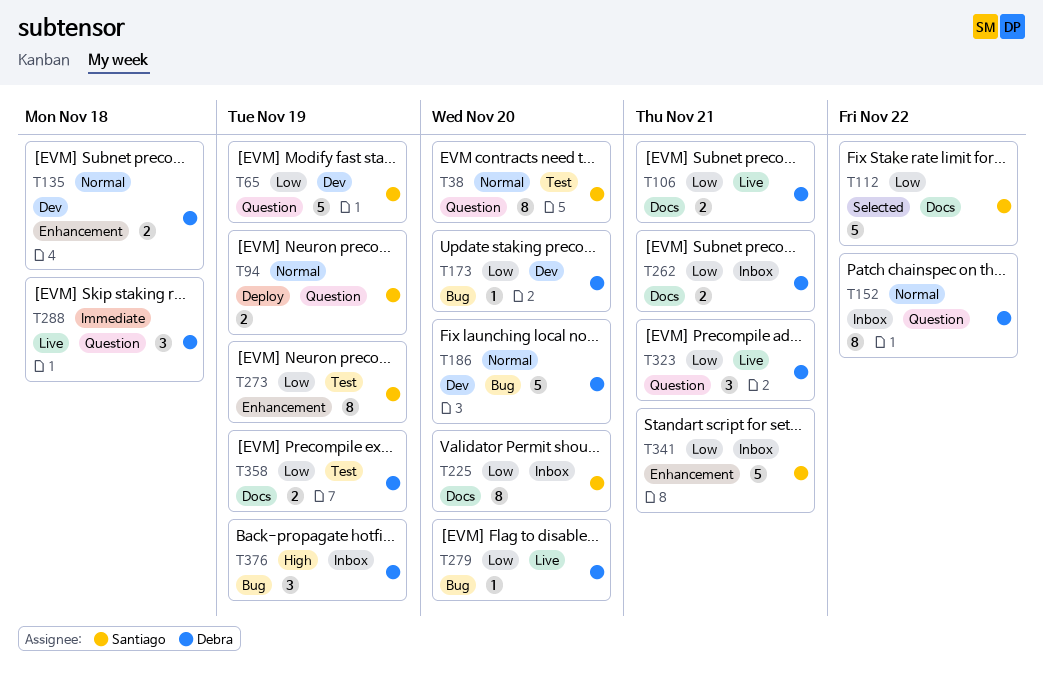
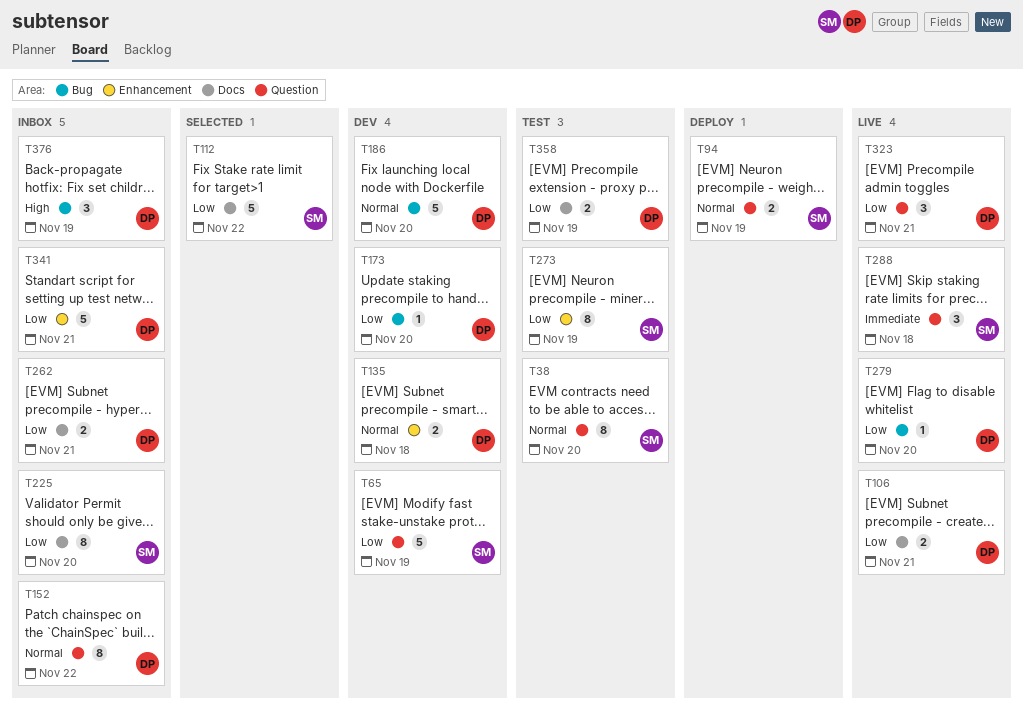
T288, owner: Debra -> Santiago
T341, owner: Santiago -> Debra

